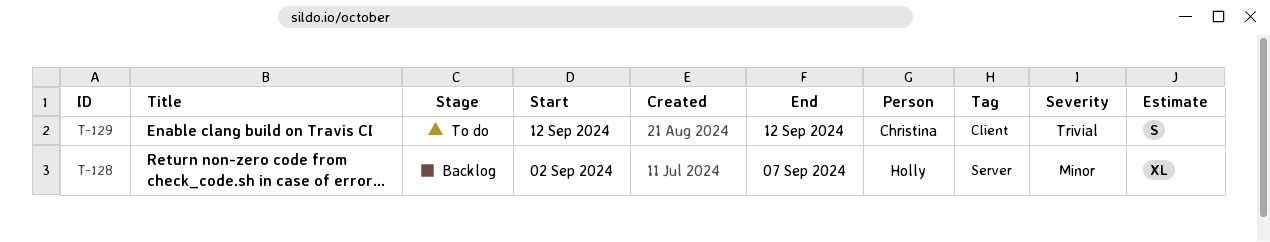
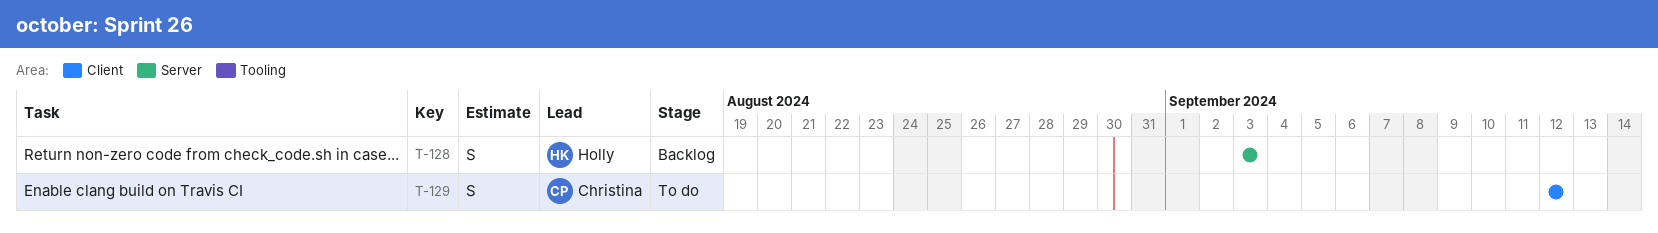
T-128, estimate: XL -> S
T-128, start: Sep 2 -> Sep 3
T-128, due: Sep 7 -> Sep 3

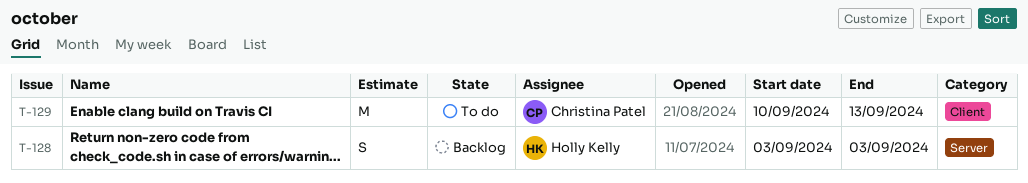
T-129, estimate: S -> M
T-129, start: Sep 12 -> Sep 10
T-129, due: Sep 12 -> Sep 13

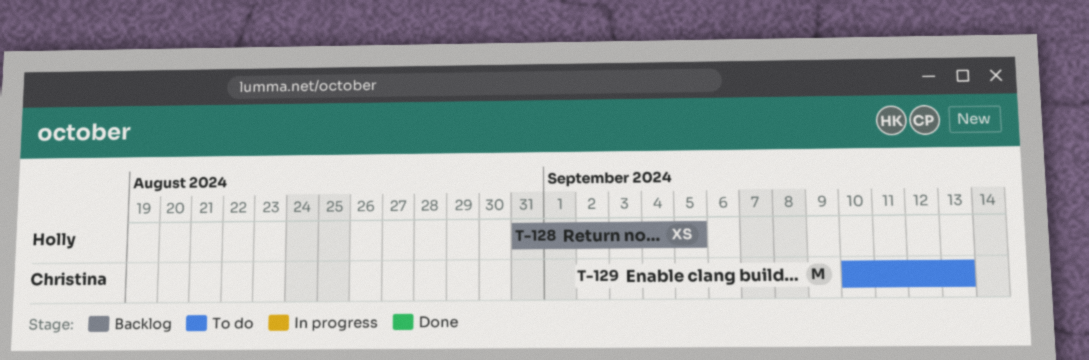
T-128, estimate: S -> XS
T-128, start: Sep 3 -> Aug 31
T-128, due: Sep 3 -> Sep 5

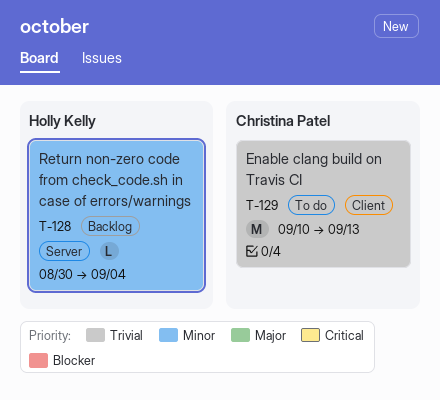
T-128, estimate: XS -> L
T-128, start: Aug 31 -> Aug 30
T-128, due: Sep 5 -> Sep 4

